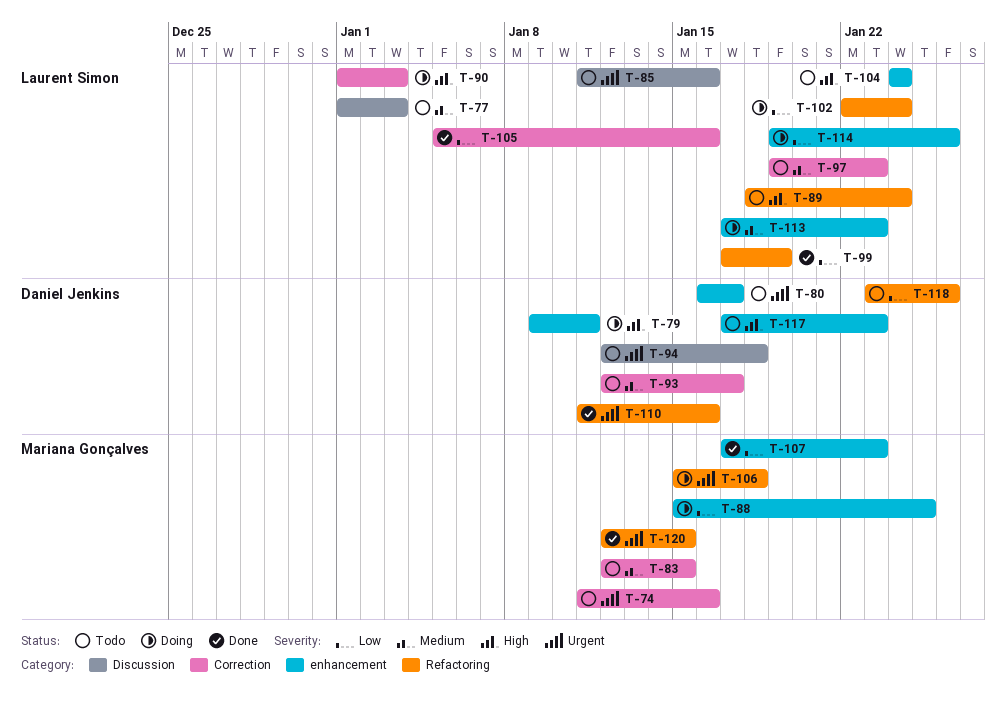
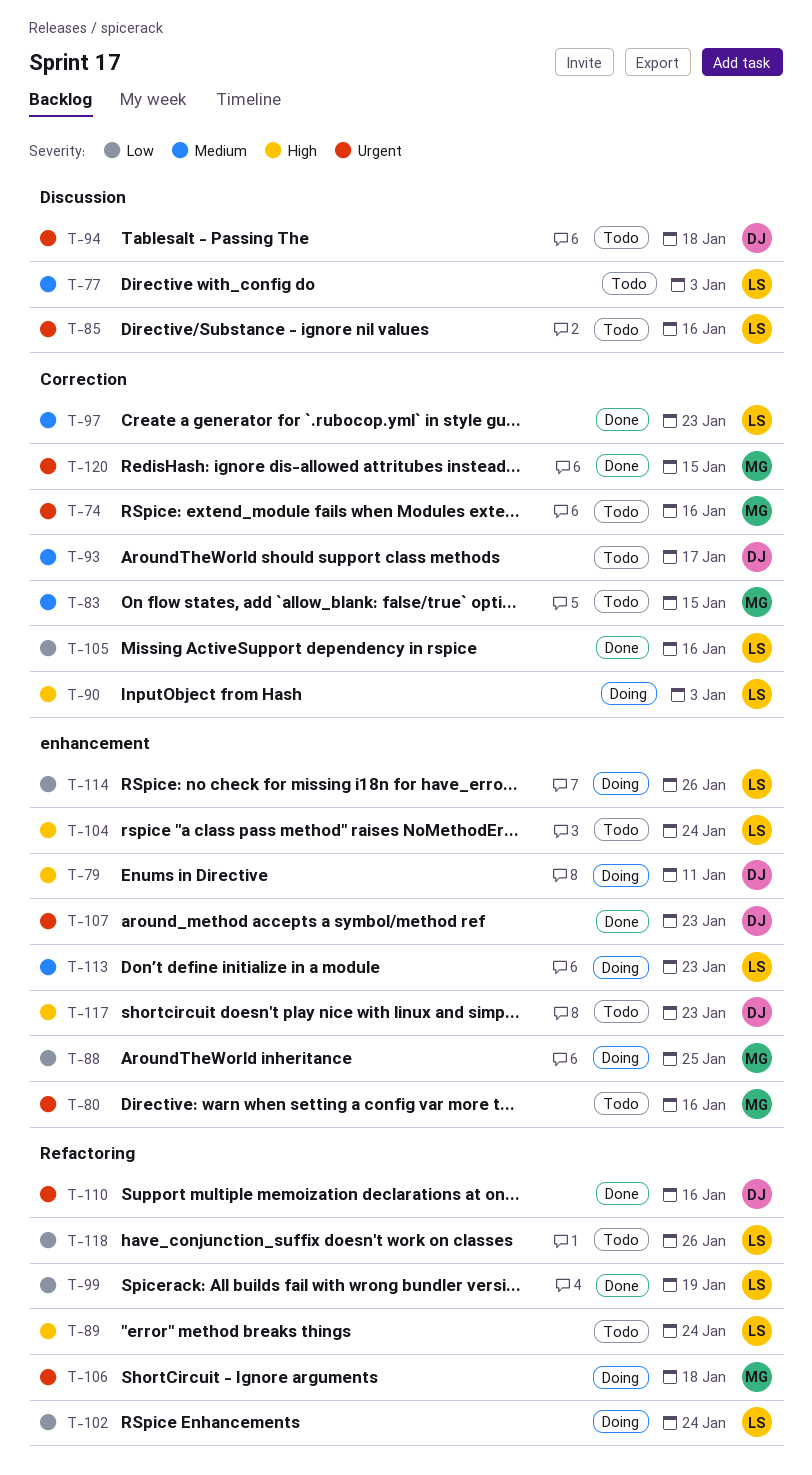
T-80, owner: Daniel Jenkins -> Mariana Gonçalves
T-80, due: Jan 17 -> Jan 16
T-97, status: Todo -> Done
T-107, owner: Mariana Gonçalves -> Daniel Jenkins
T-107, priority: Low -> Urgent
T-118, owner: Daniel Jenkins -> Laurent Simon
T-120, label: Refactoring -> Correction

